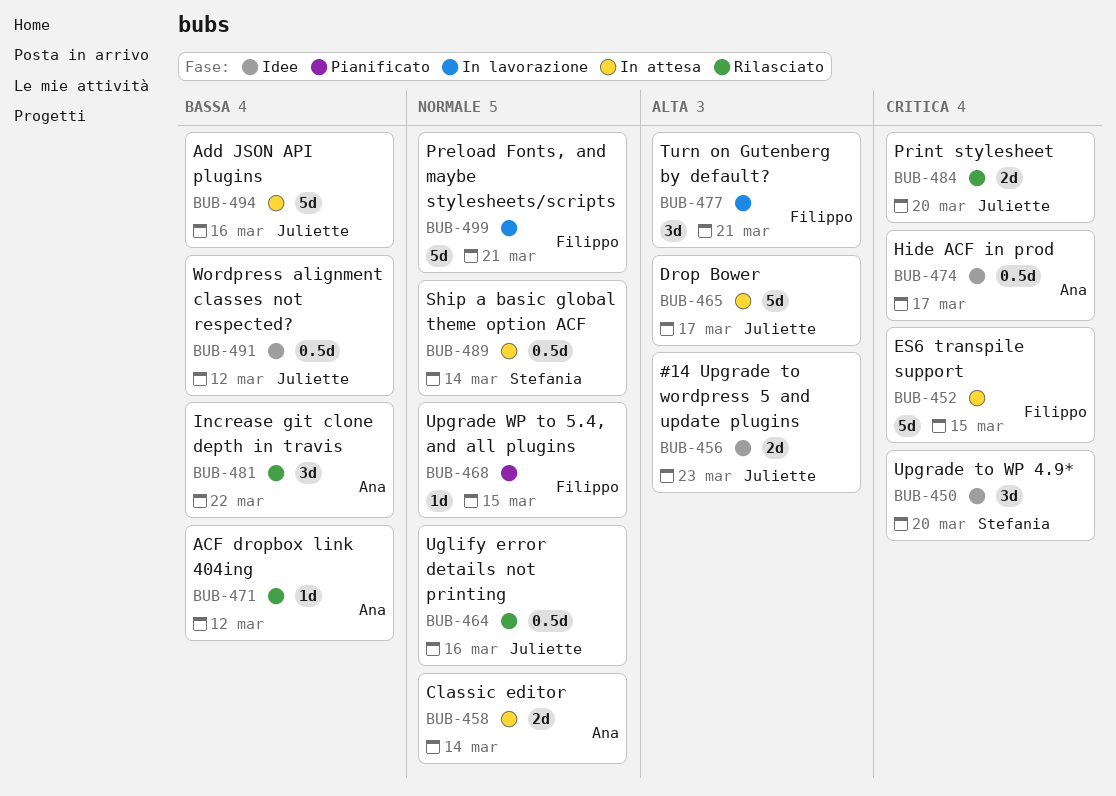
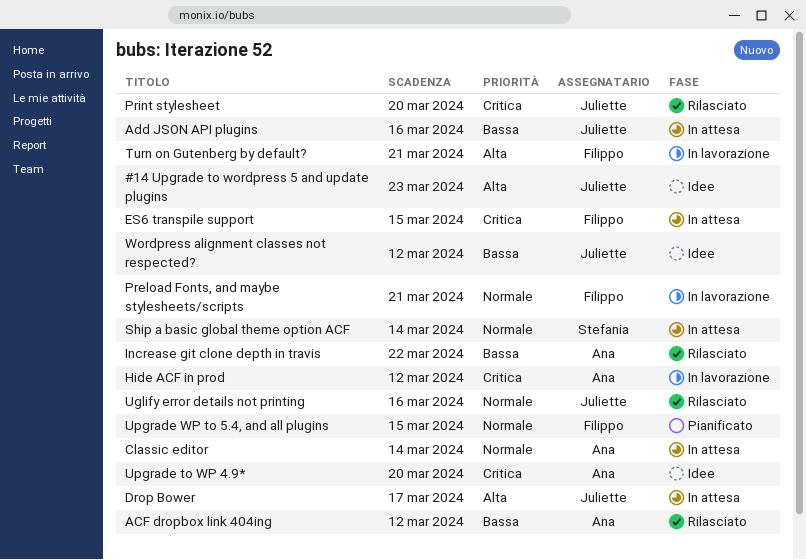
Hide ACF in prod, status: Idee -> In lavorazione
Hide ACF in prod, due: Mar 17 -> Mar 12
Upgrade to WP 4.9*, owner: Stefania -> Ana

